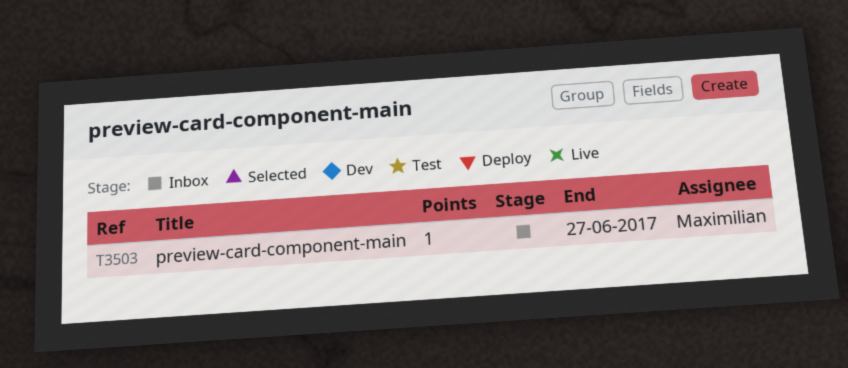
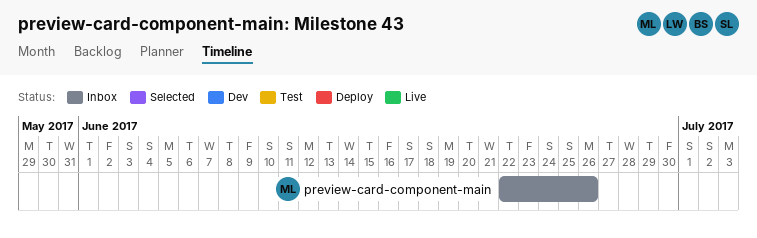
preview-card-component-main, due: Jun 27 -> Jun 26

